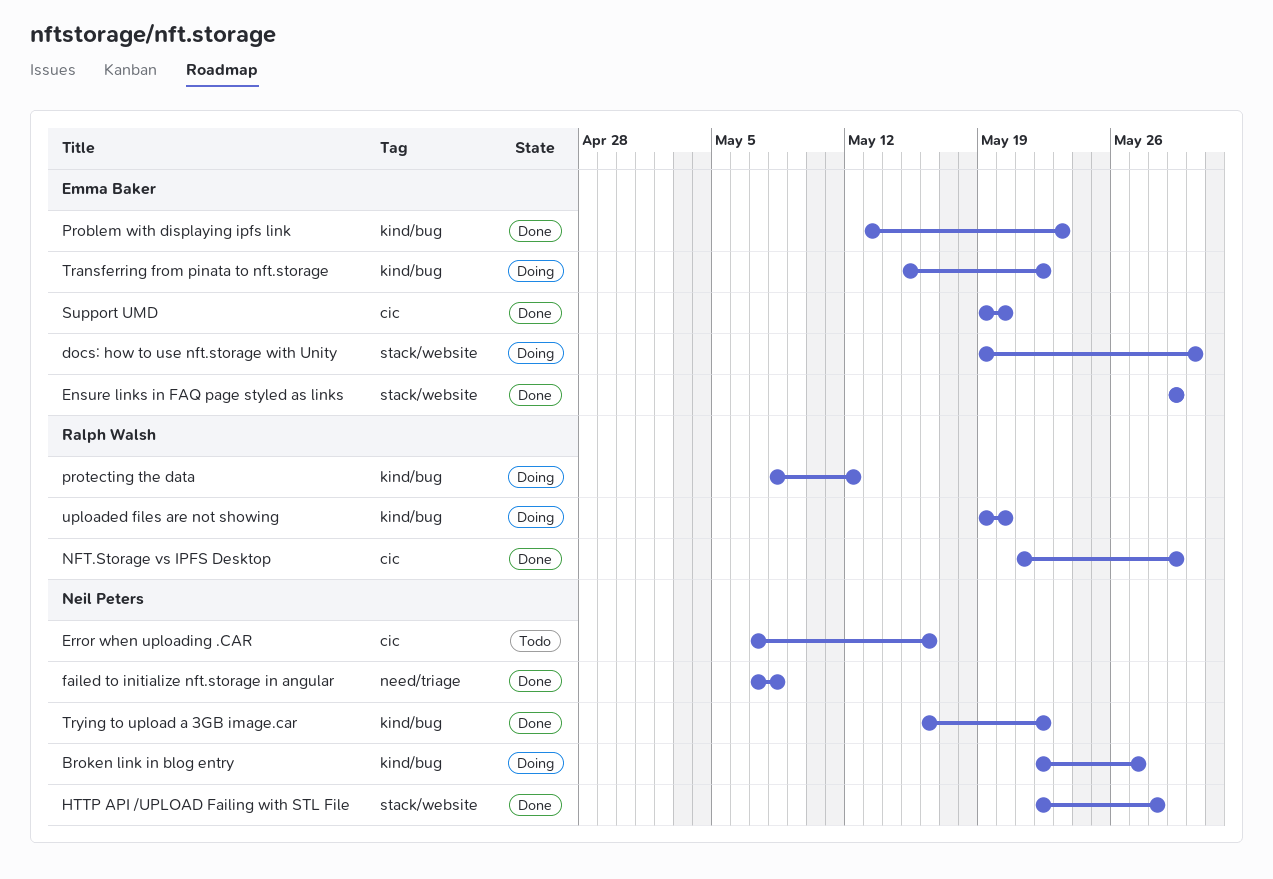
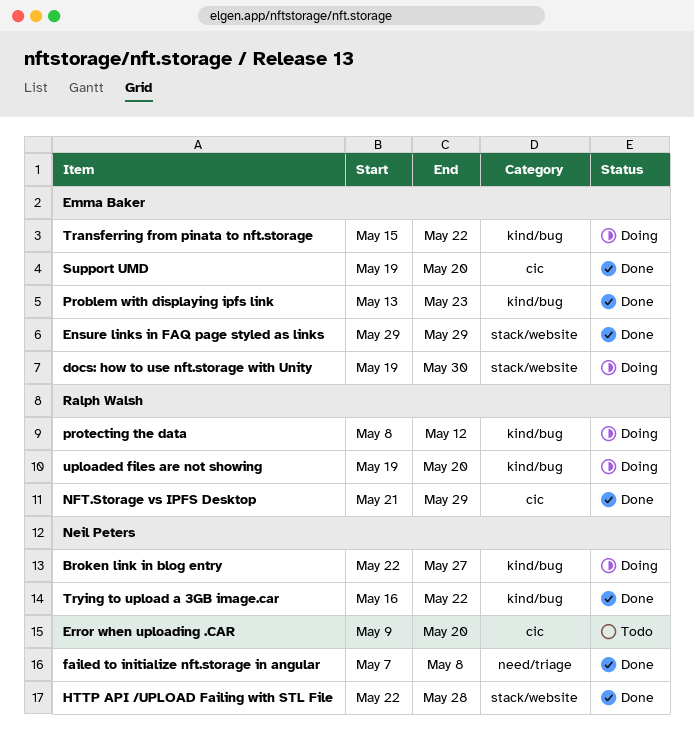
Error when uploading .CAR, start: May 7 -> May 9
Error when uploading .CAR, due: May 16 -> May 20

